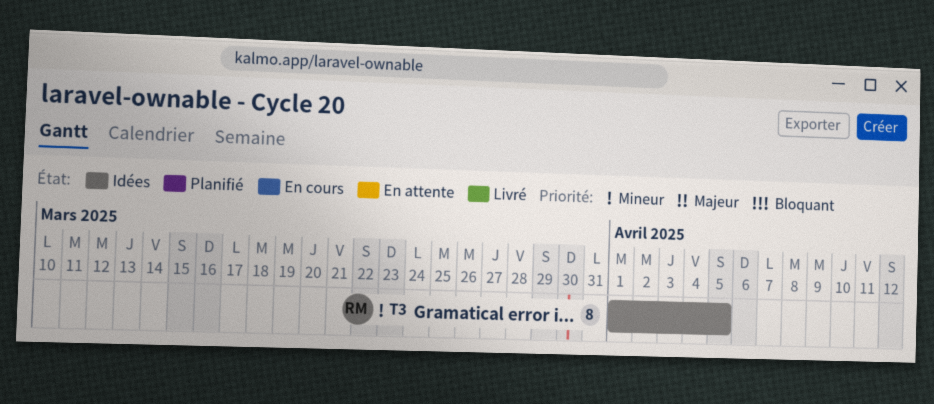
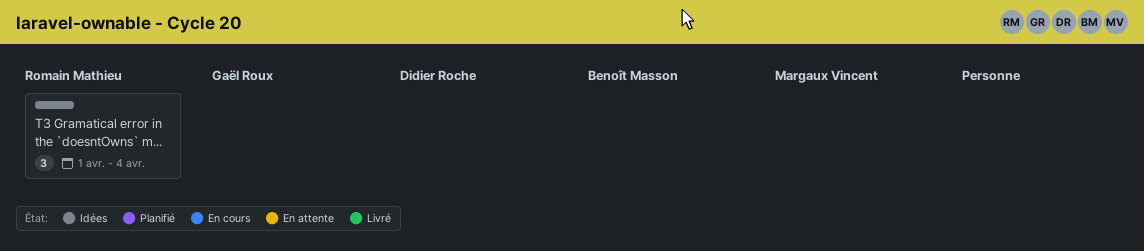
T3, estimate: 8 -> 3
T3, due: Apr 5 -> Apr 4

